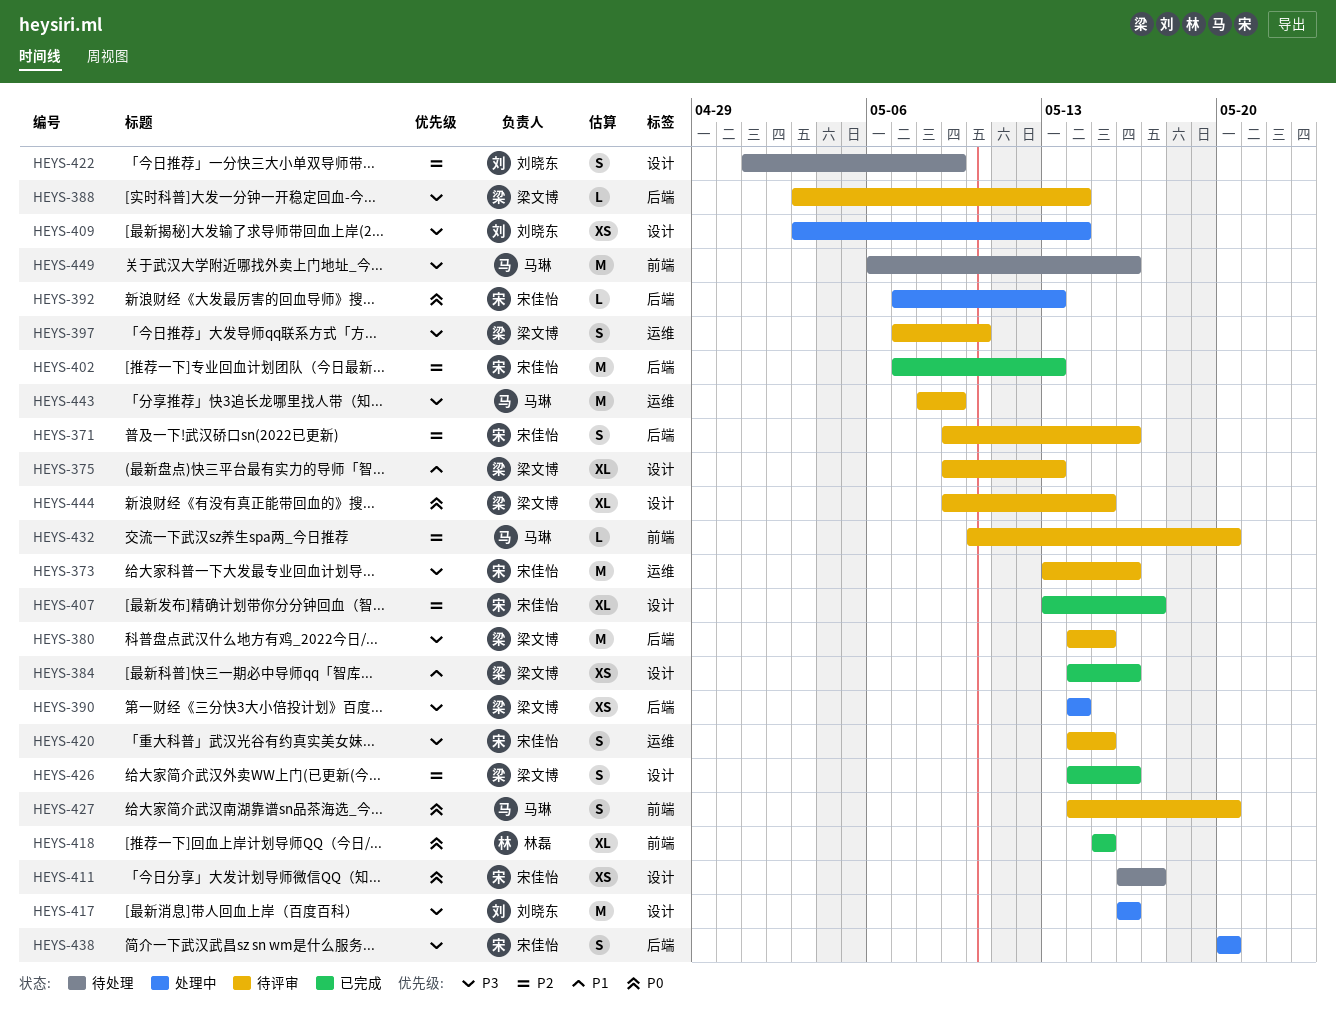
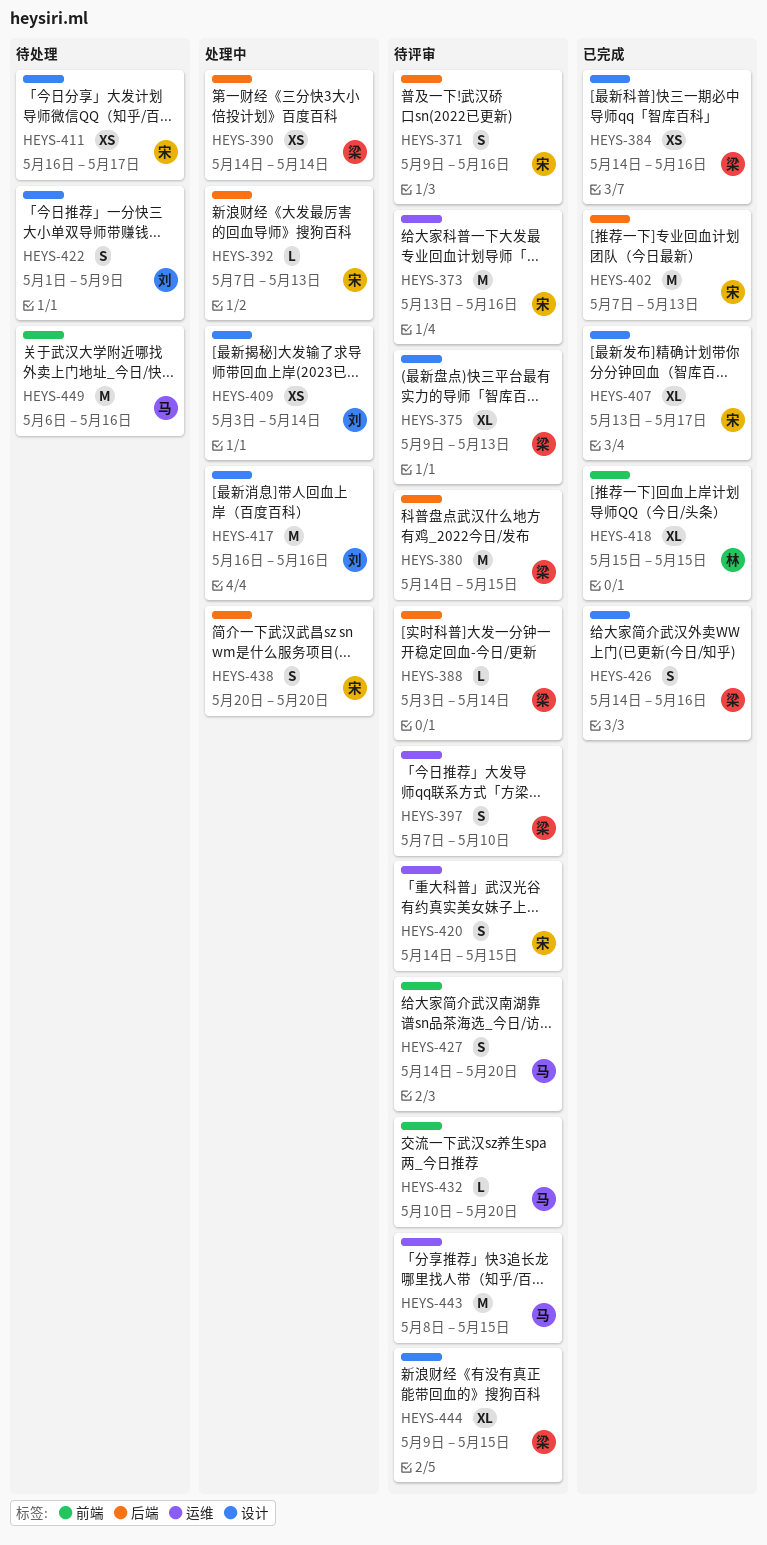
HEYS-443, due: May 9 -> May 15

